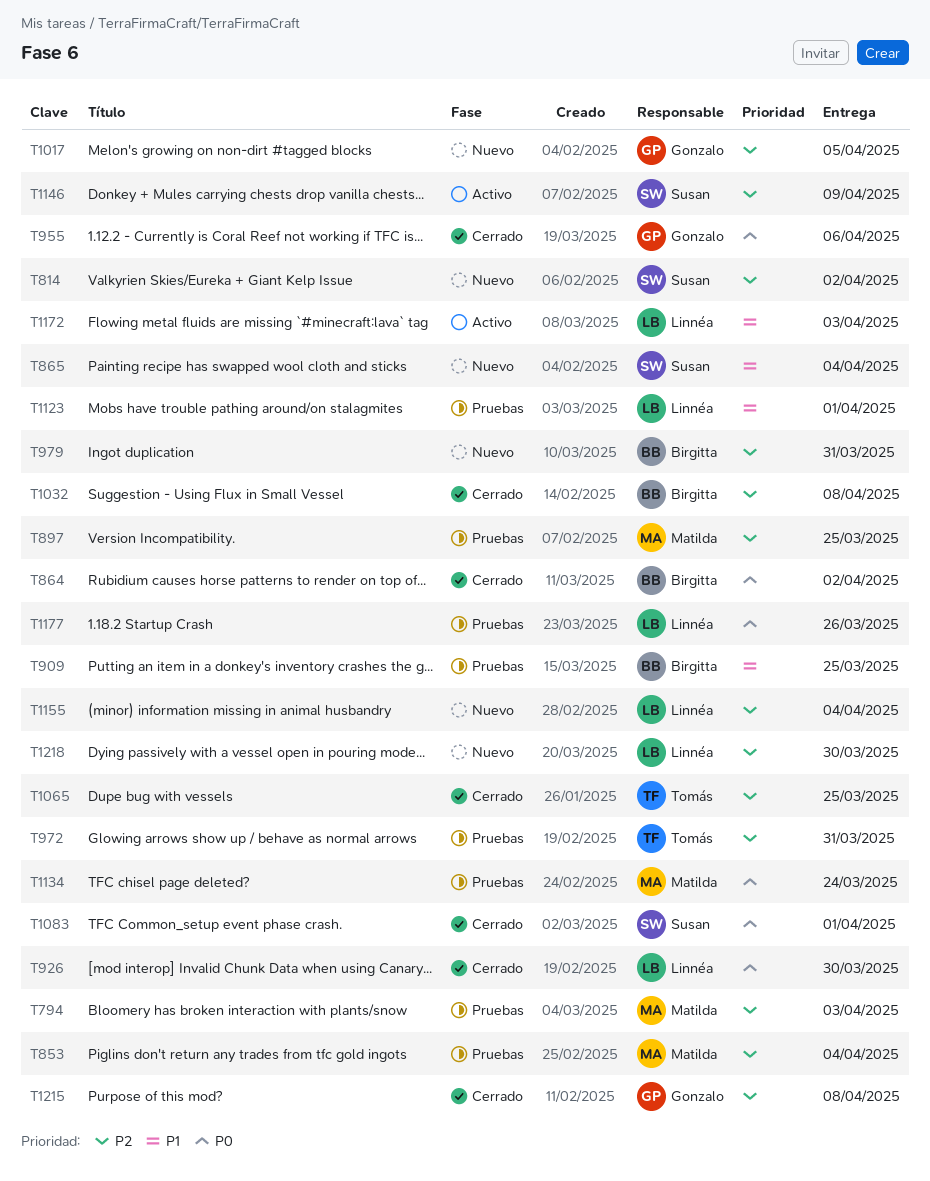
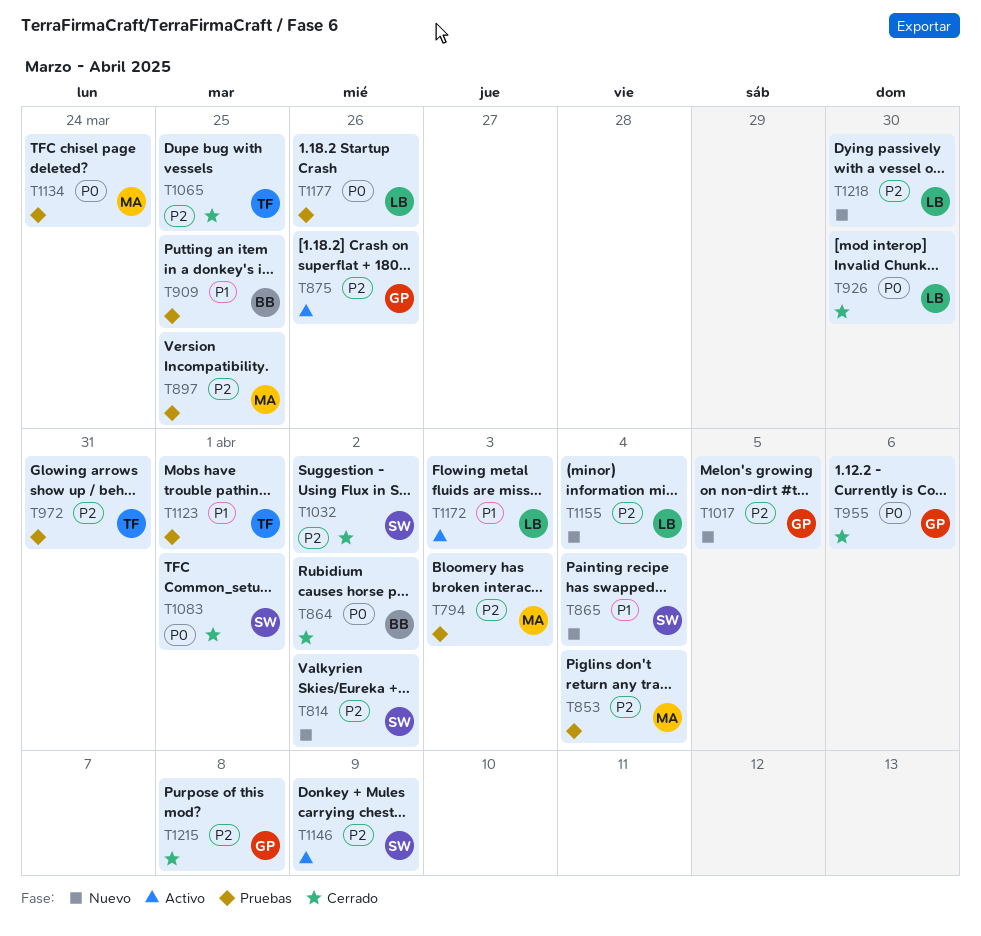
T875: none -> present
T979: present -> none
T1032, owner: Birgitta -> Susan
T1032, due: Apr 8 -> Apr 2
T1123, owner: Linnéa -> Tomás

